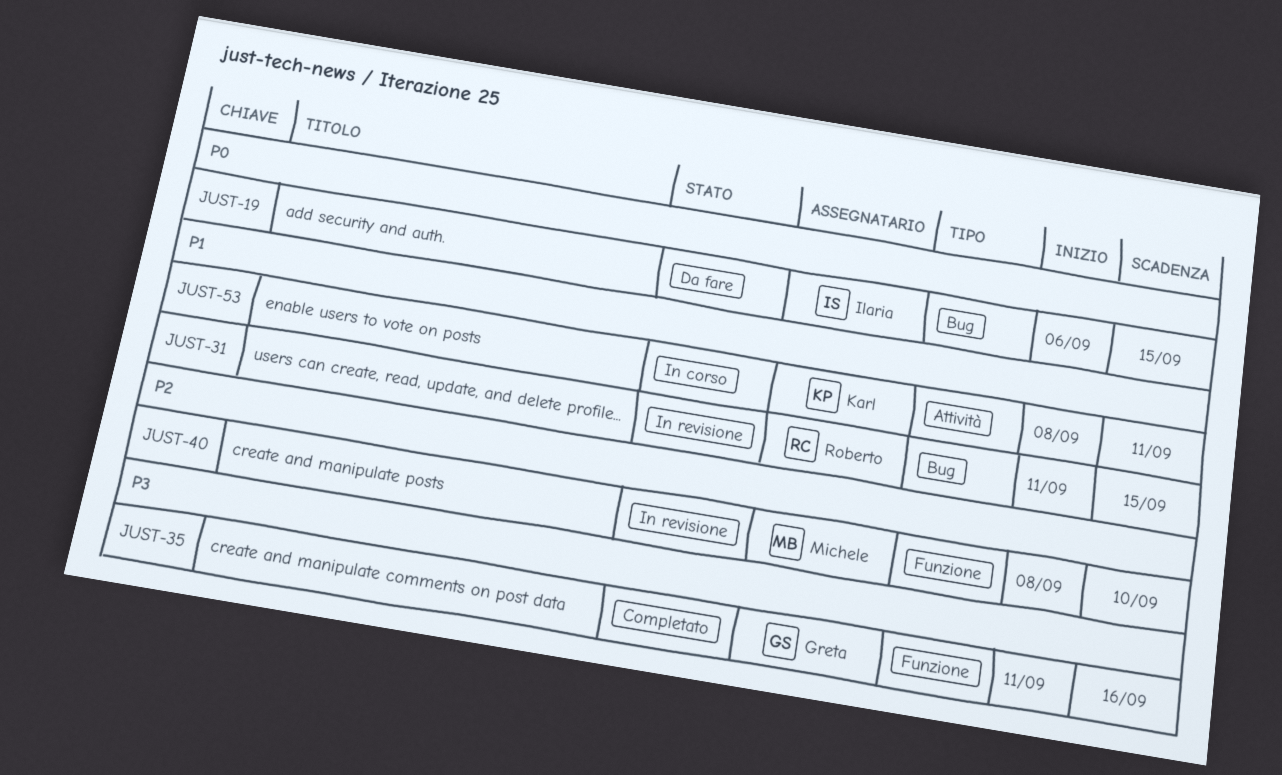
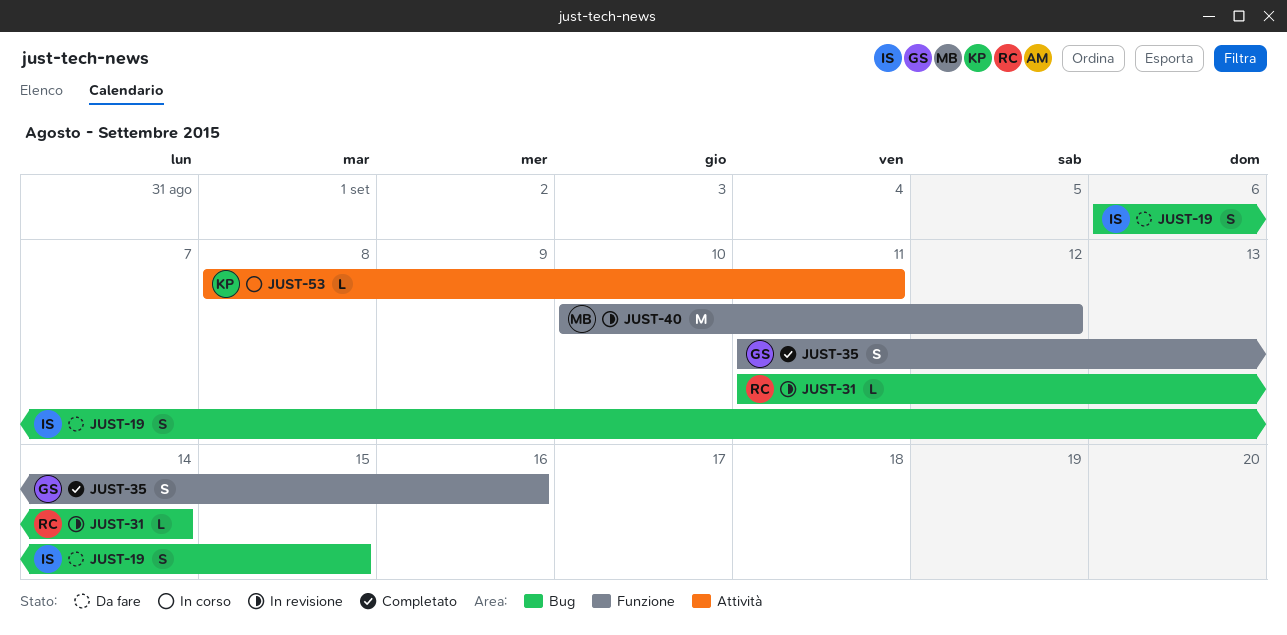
JUST-31, due: Sep 15 -> Sep 14
JUST-40, start: Sep 8 -> Sep 10
JUST-40, due: Sep 10 -> Sep 12

